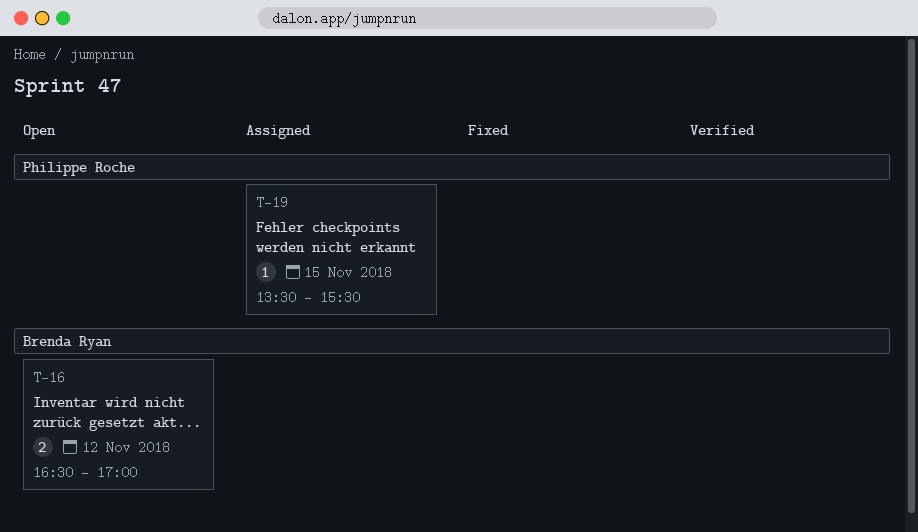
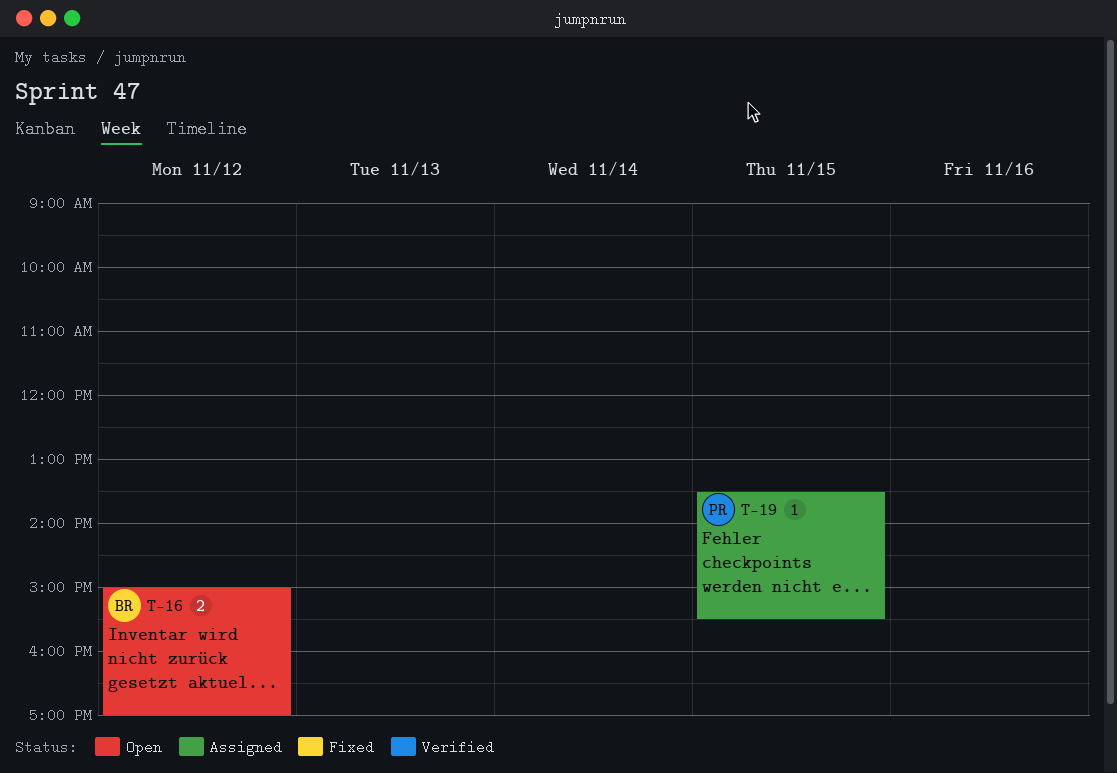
T-16, begins: 16:30 -> 15:00

